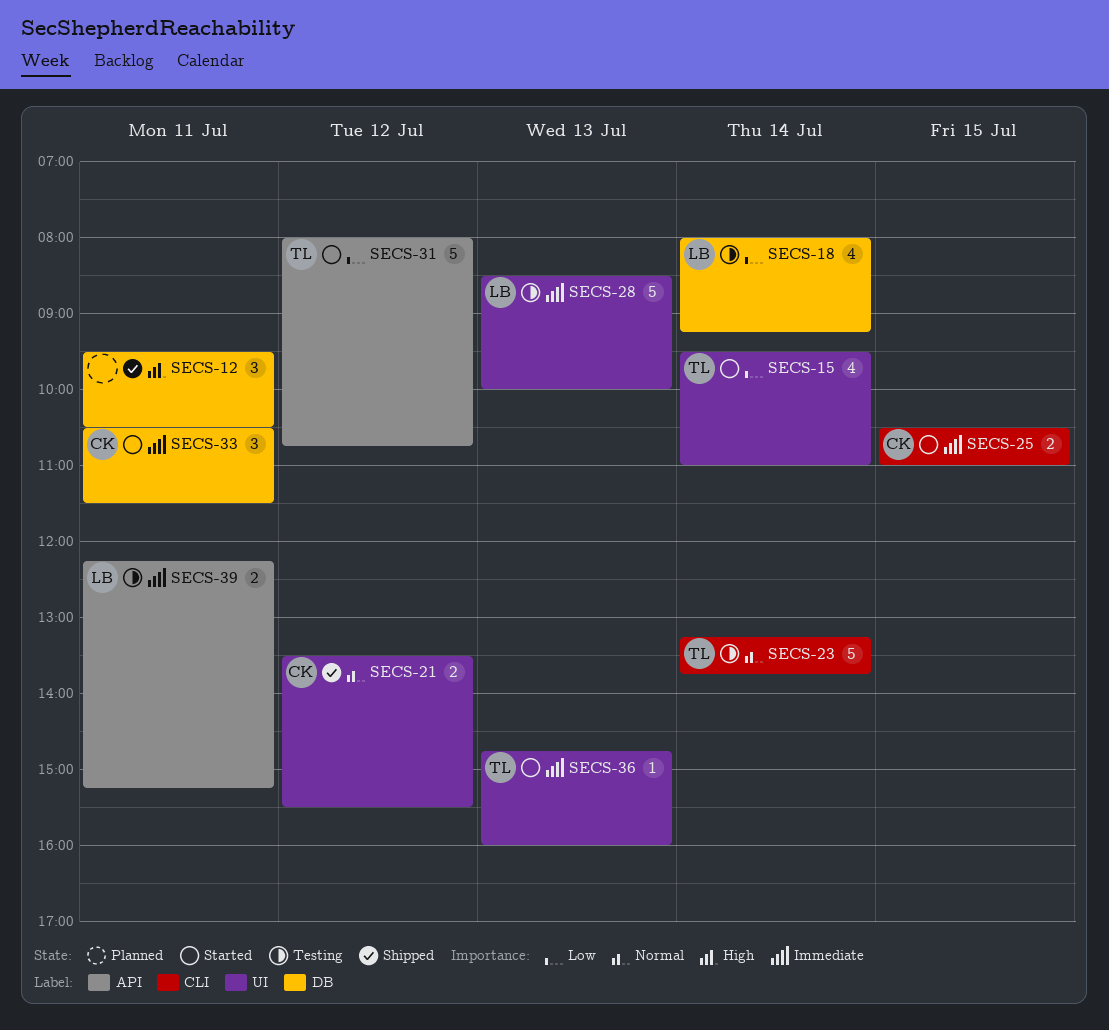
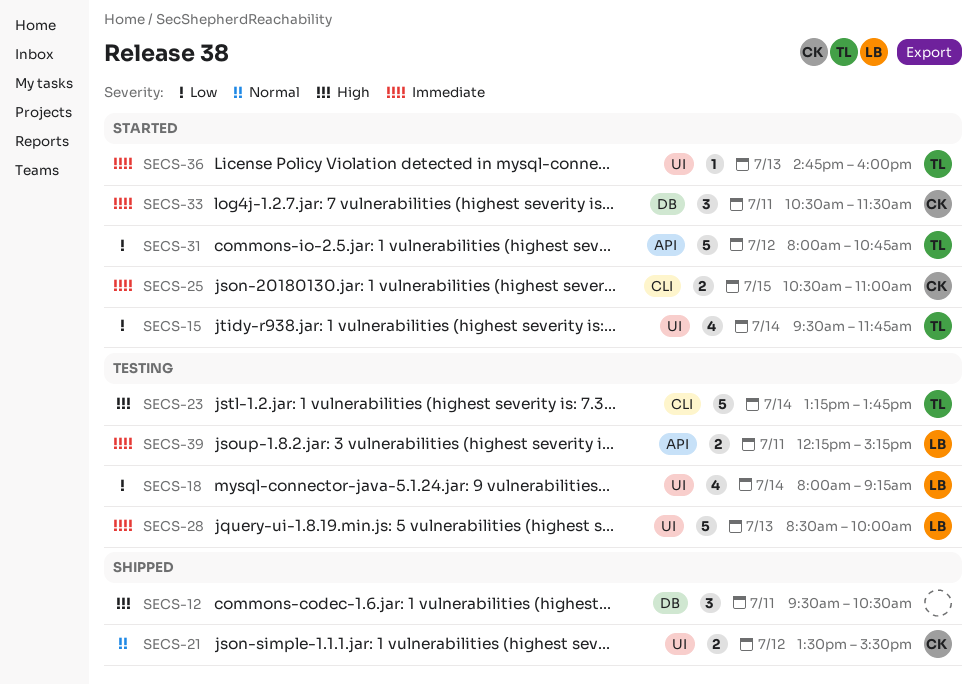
SECS-15, ends: 11:00 -> 11:45
SECS-18, label: DB -> UI
SECS-23, priority: Normal -> High

